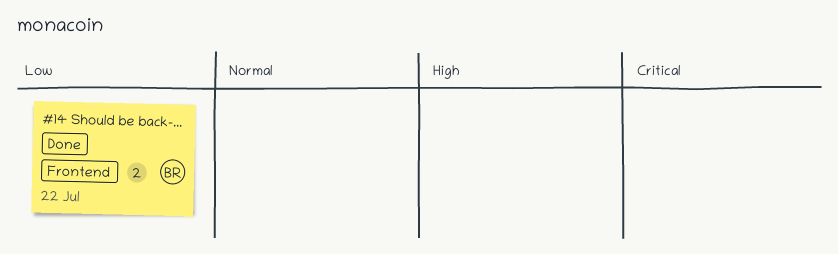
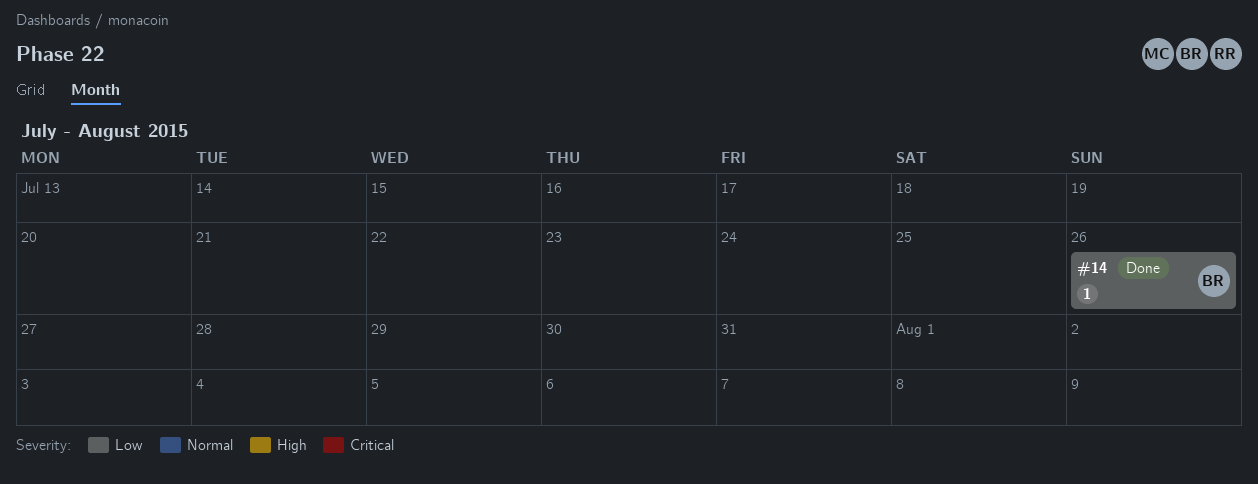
#14, estimate: 2 -> 1
#14, due: Jul 22 -> Jul 26

